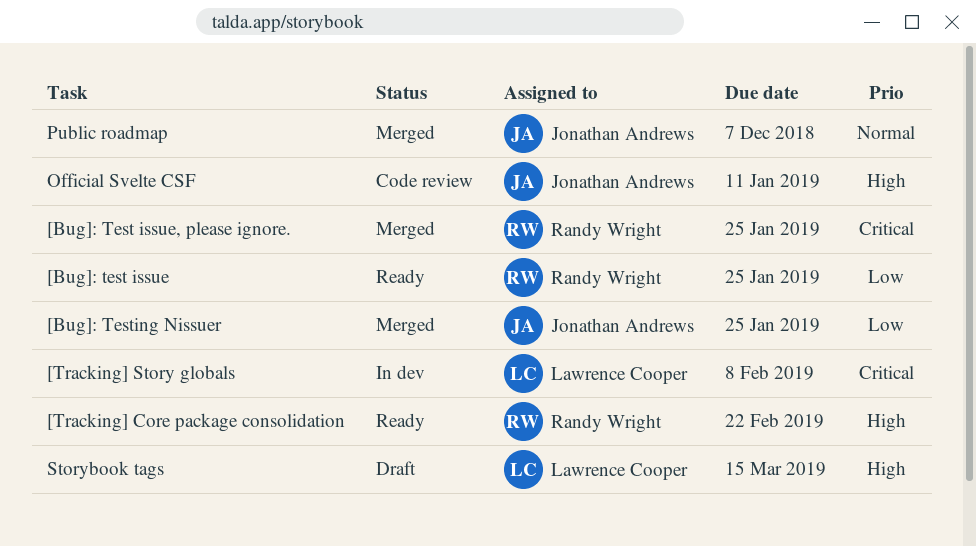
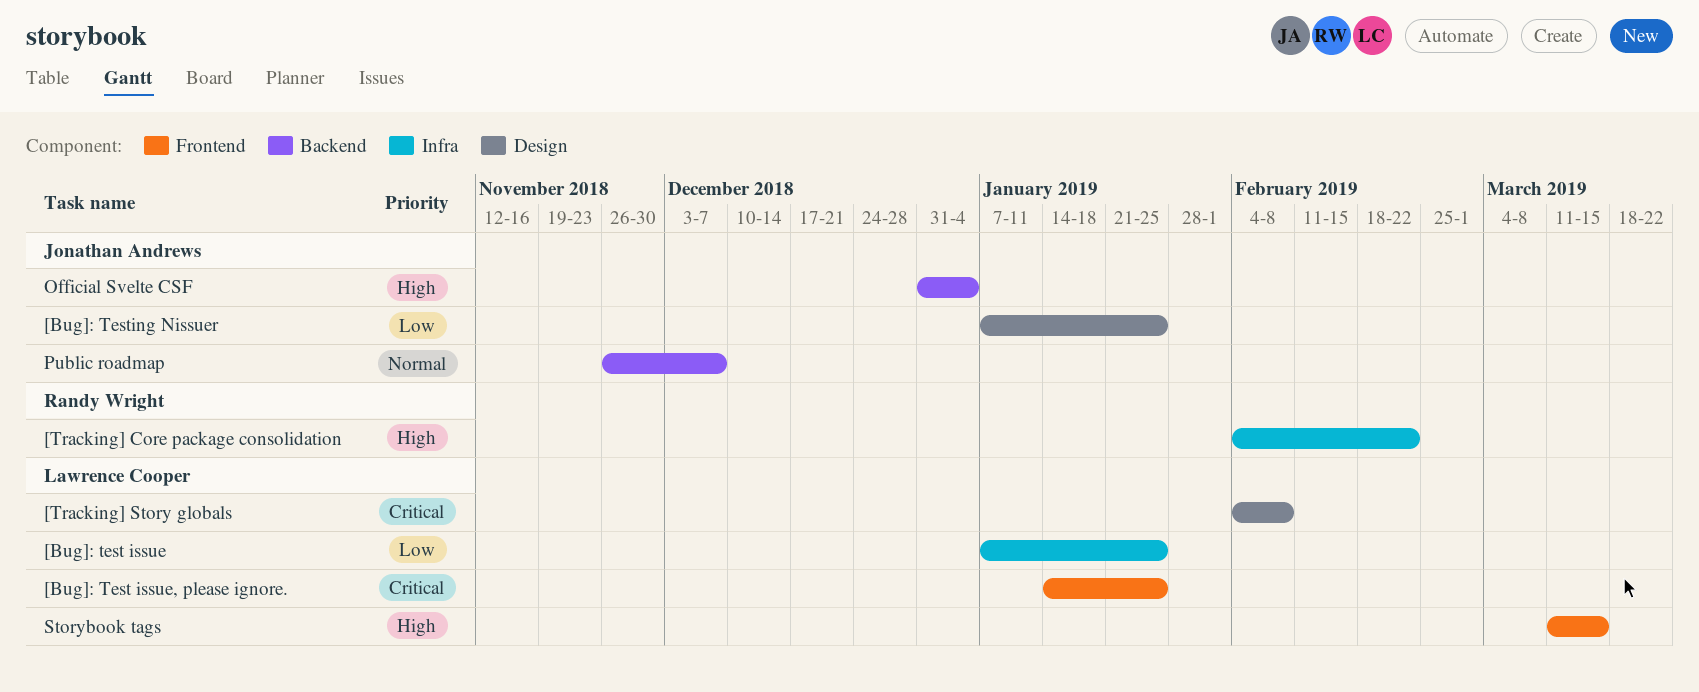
[Bug]: test issue, owner: Randy Wright -> Lawrence Cooper
[Bug]: Test issue, please ignore., owner: Randy Wright -> Lawrence Cooper
Official Svelte CSF, due: Jan 11 -> Jan 4

